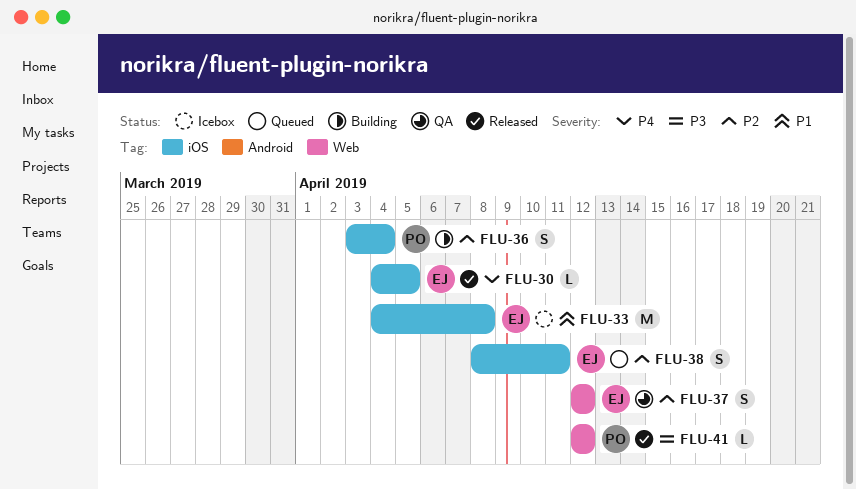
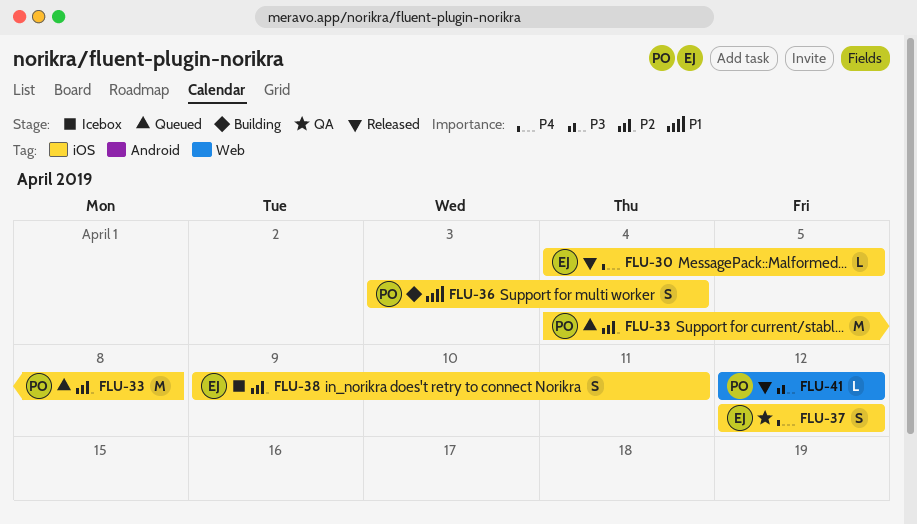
FLU-33, status: Icebox -> Queued
FLU-33, owner: EJ -> PO
FLU-33, priority: P1 -> P2
FLU-36, priority: P2 -> P1
FLU-37, priority: P2 -> P4
FLU-37, label: Web -> iOS
FLU-38, status: Queued -> Icebox
FLU-38, start: Apr 8 -> Apr 9

